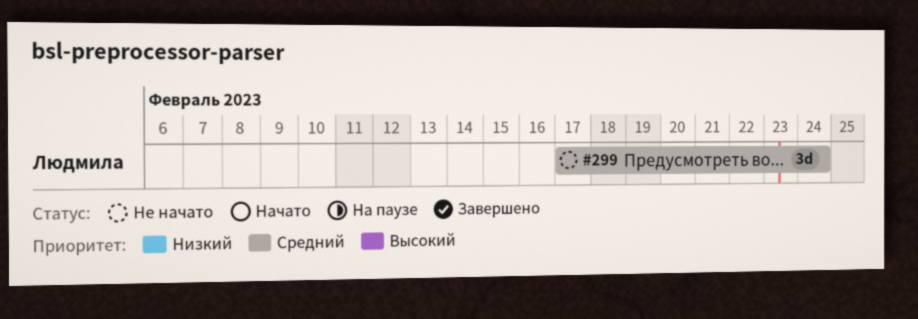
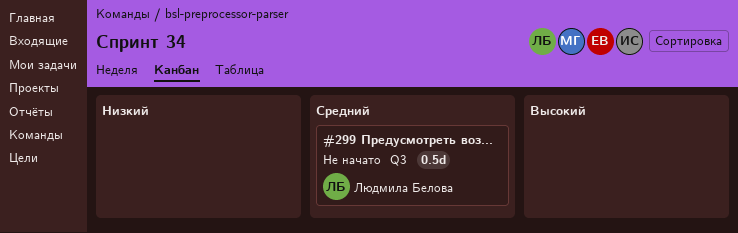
#299, estimate: 3d -> 0.5d

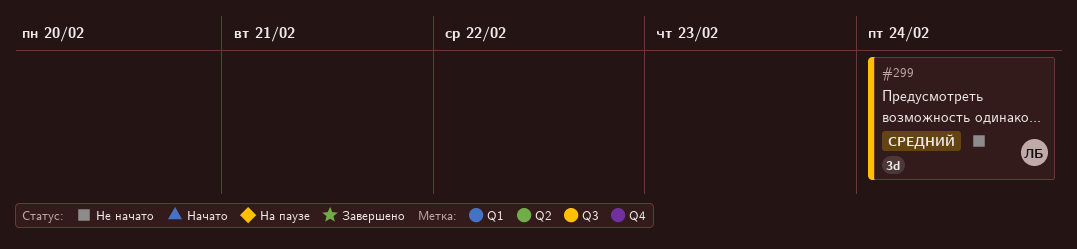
#299, estimate: 0.5d -> 3d

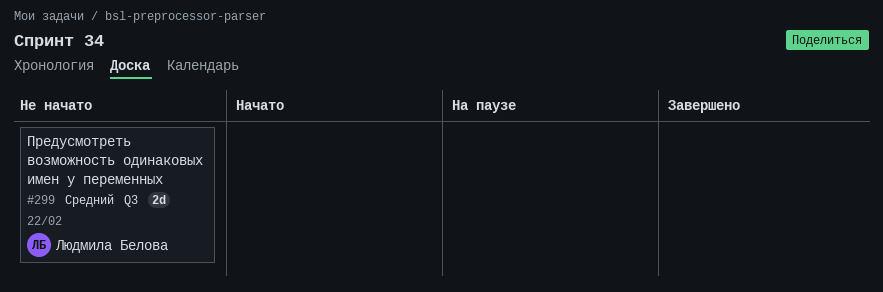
#299, estimate: 3d -> 2d
#299, due: Feb 24 -> Feb 22

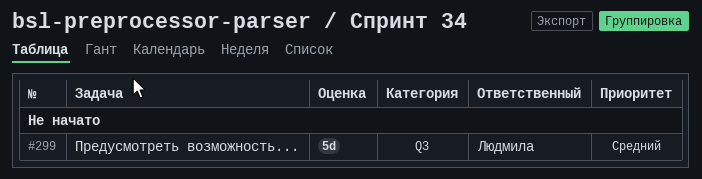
#299, estimate: 2d -> 5d

